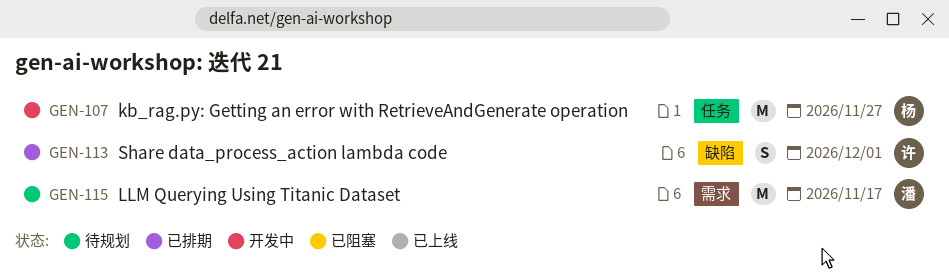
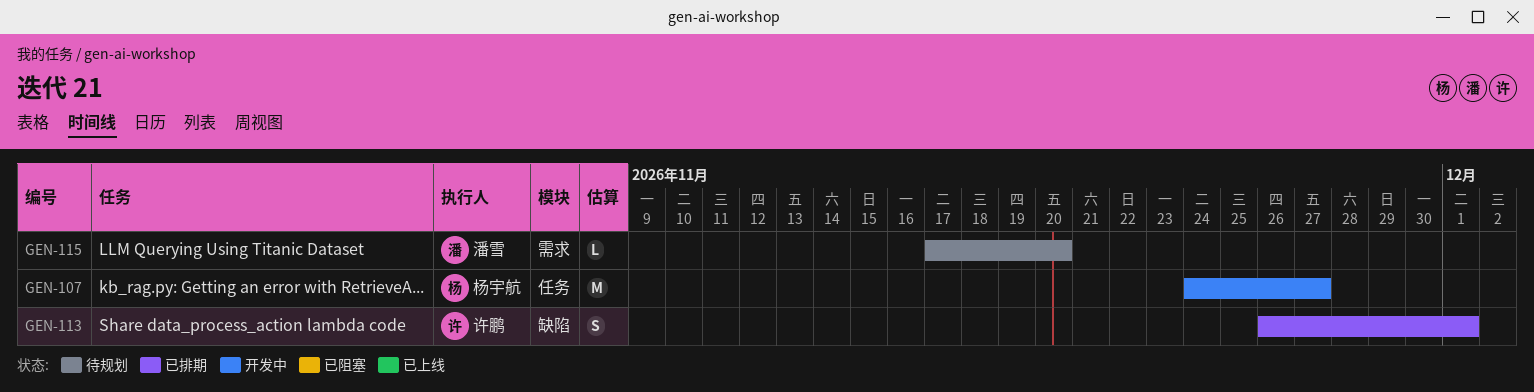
GEN-115, estimate: M -> L
GEN-115, due: Nov 17 -> Nov 20

